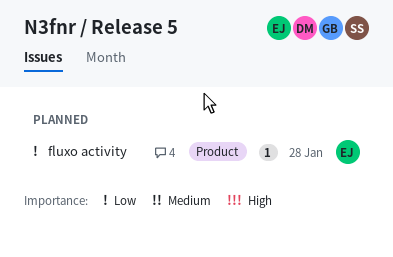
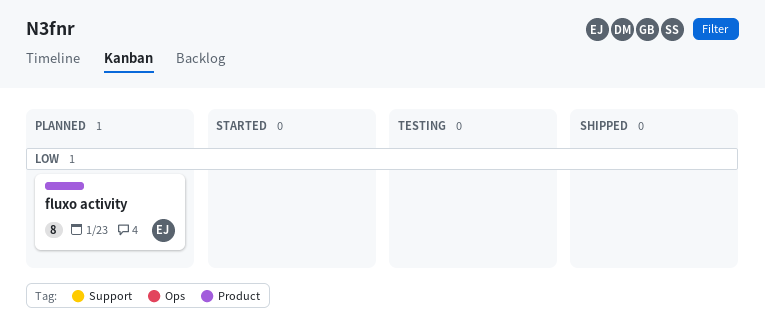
fluxo activity, estimate: 1 -> 8
fluxo activity, due: Jan 28 -> Jan 23

